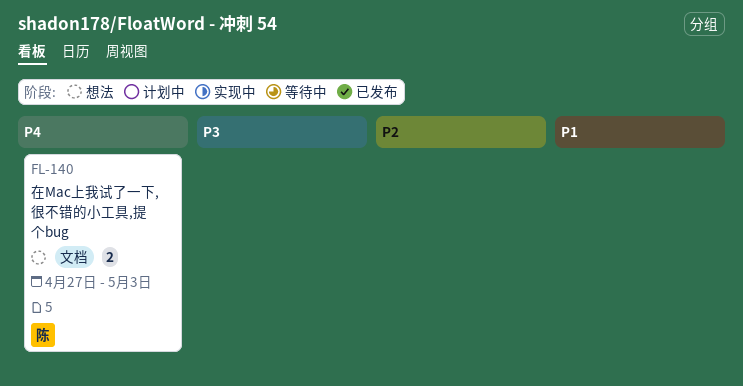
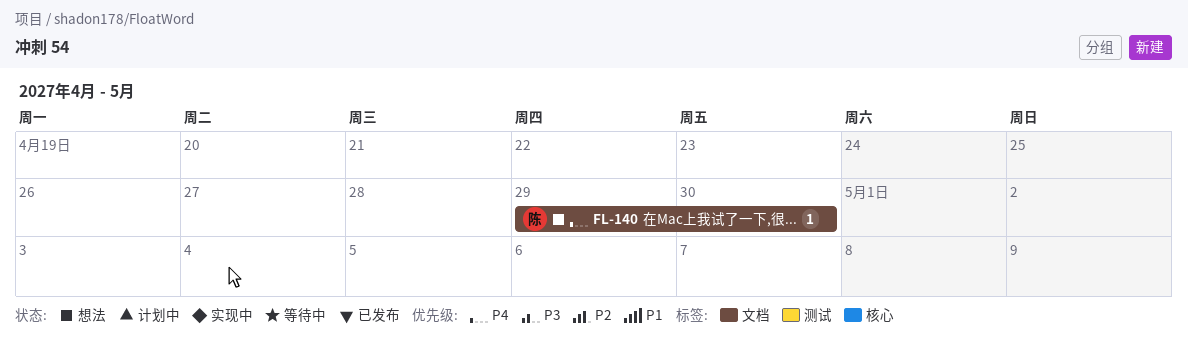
FL-140, estimate: 2 -> 1
FL-140, start: Apr 27 -> Apr 29
FL-140, due: May 3 -> Apr 30

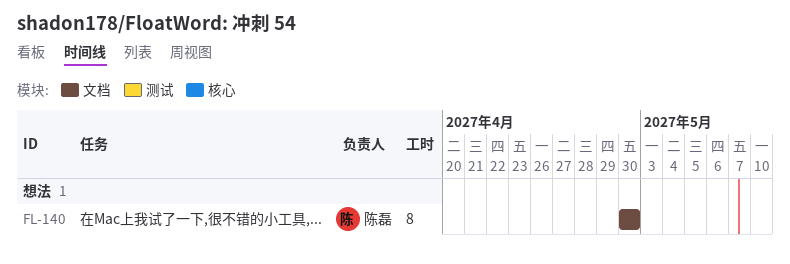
FL-140, estimate: 1 -> 8
FL-140, start: Apr 29 -> Apr 30

